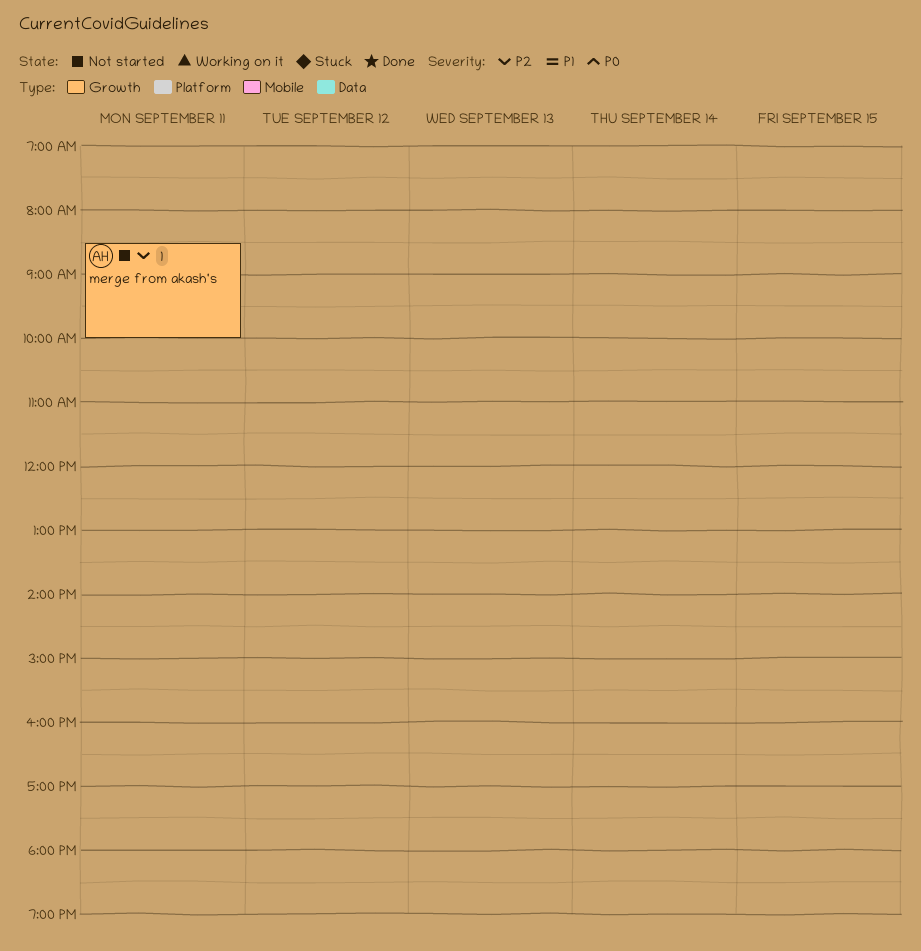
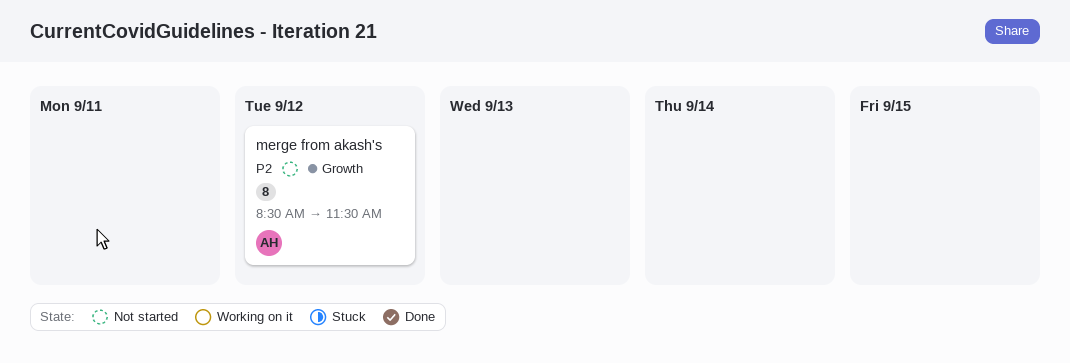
merge from akash's, estimate: 1 -> 8
merge from akash's, day: Sep 11 -> Sep 12
merge from akash's, ends: 10:00 -> 11:30

